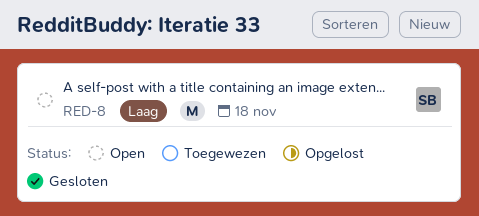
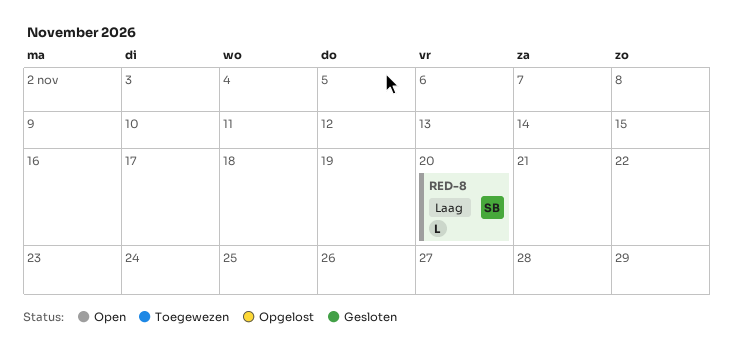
RED-8, estimate: M -> L
RED-8, due: Nov 18 -> Nov 20

